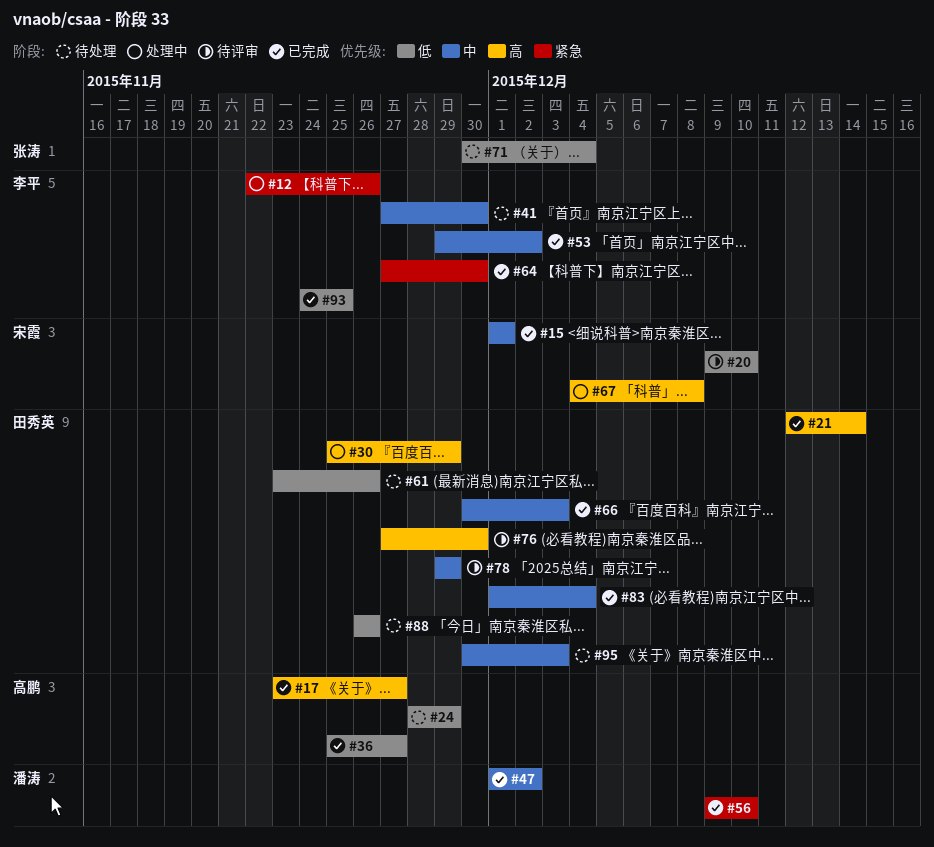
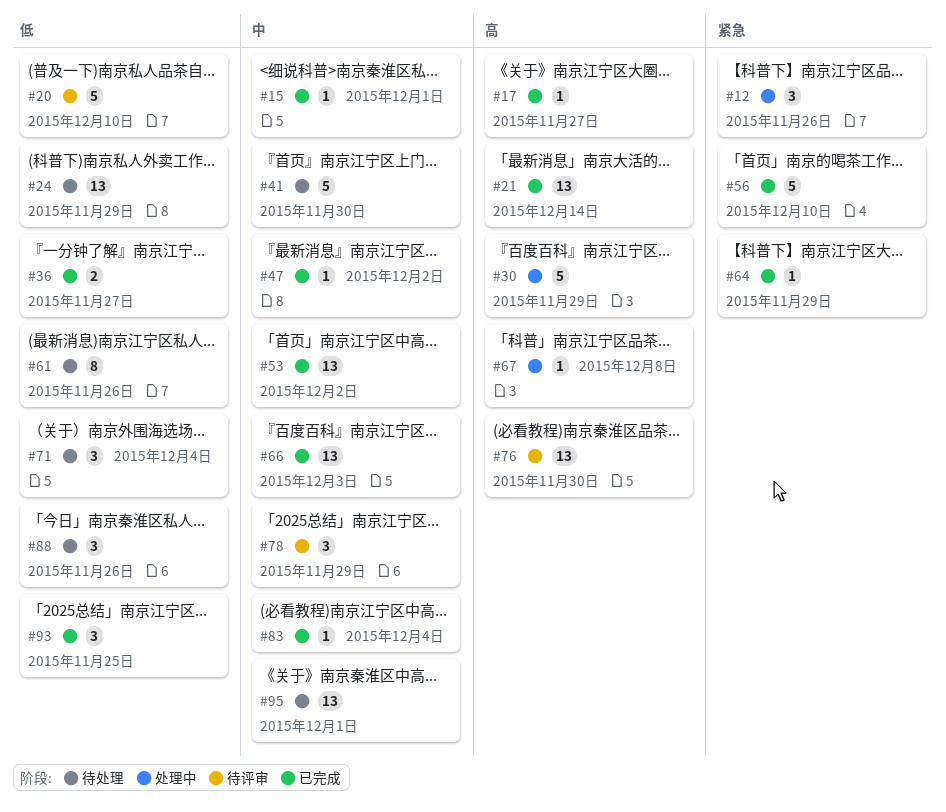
#64, due: Nov 30 -> Nov 29
#95, due: Dec 3 -> Dec 1

